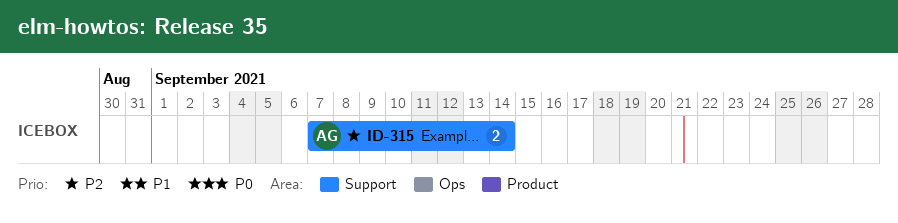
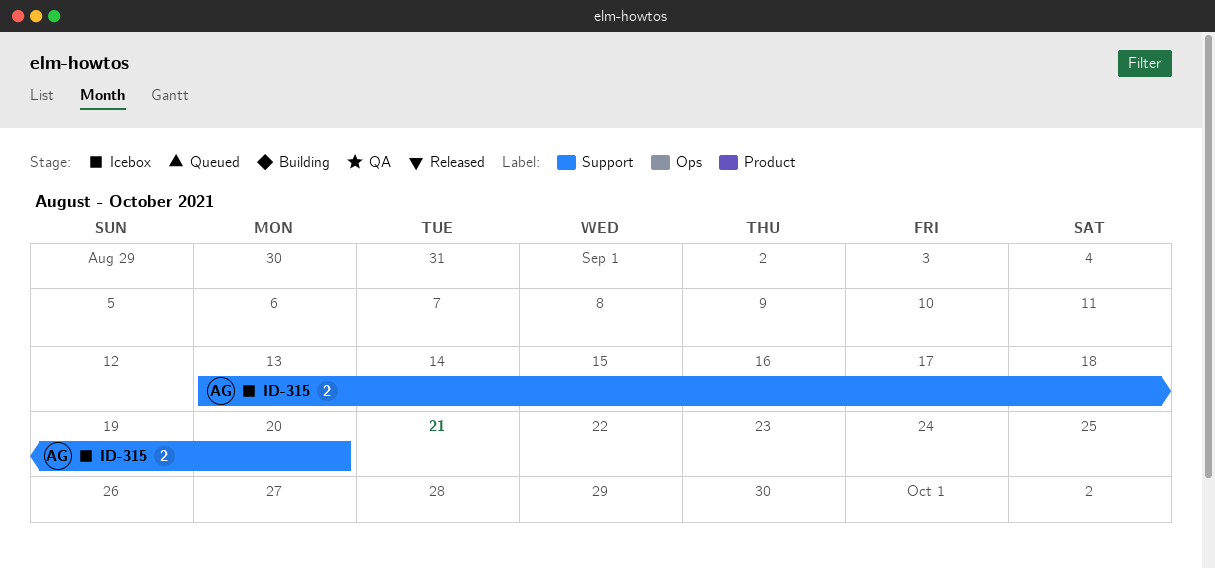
ID-315, start: Sep 7 -> Sep 13
ID-315, due: Sep 14 -> Sep 20

